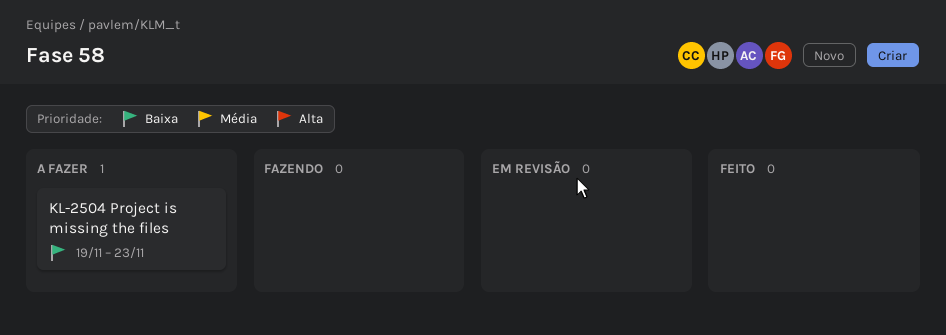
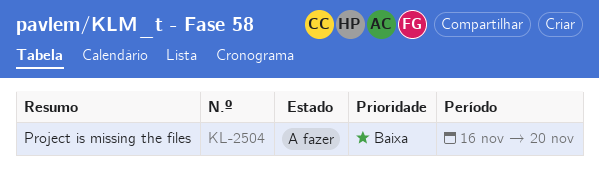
KL-2504, start: Nov 19 -> Nov 16
KL-2504, due: Nov 23 -> Nov 20

